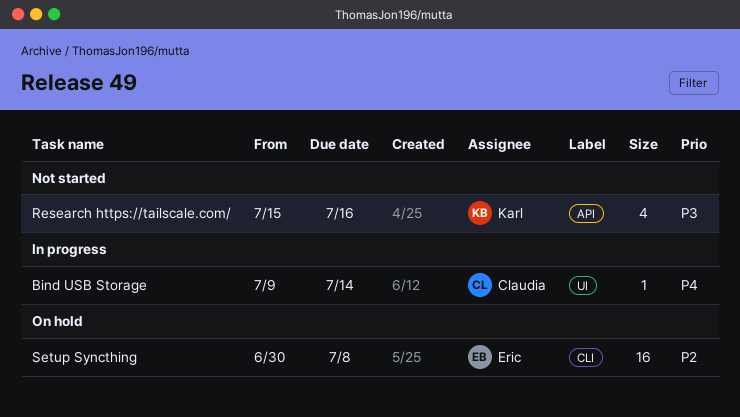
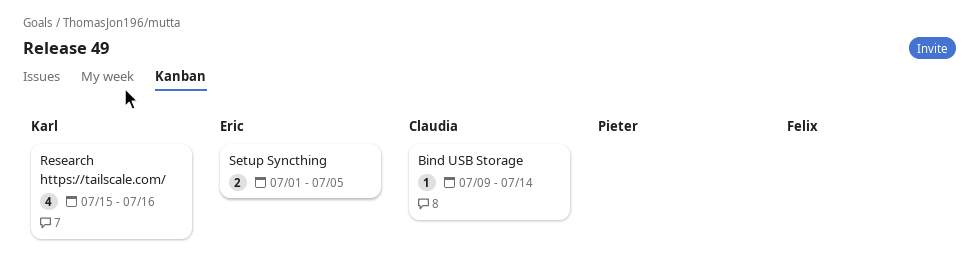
Setup Syncthing, estimate: 16 -> 2
Setup Syncthing, start: Jun 30 -> Jul 1
Setup Syncthing, due: Jul 8 -> Jul 5

